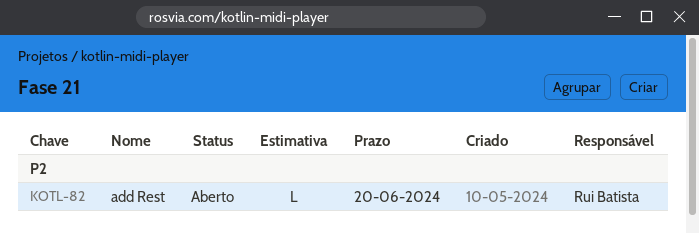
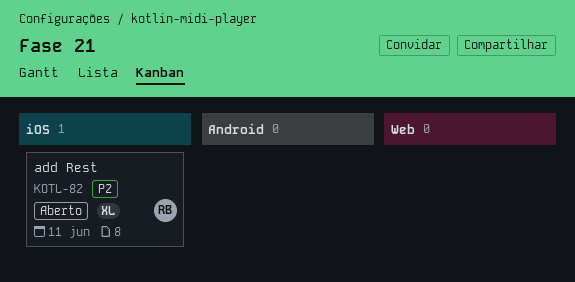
KOTL-82, estimate: L -> XL
KOTL-82, due: Jun 20 -> Jun 11

